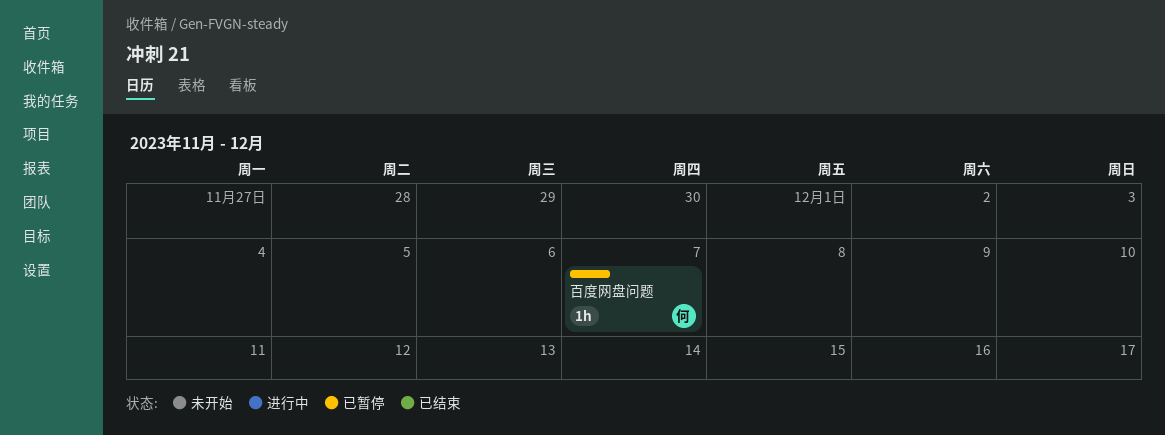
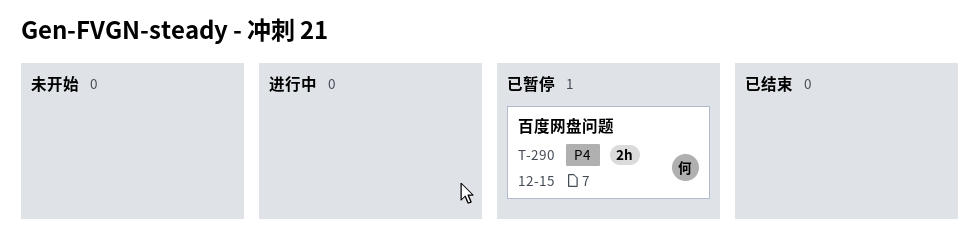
百度网盘问题, estimate: 1h -> 2h
百度网盘问题, due: Dec 7 -> Dec 15

